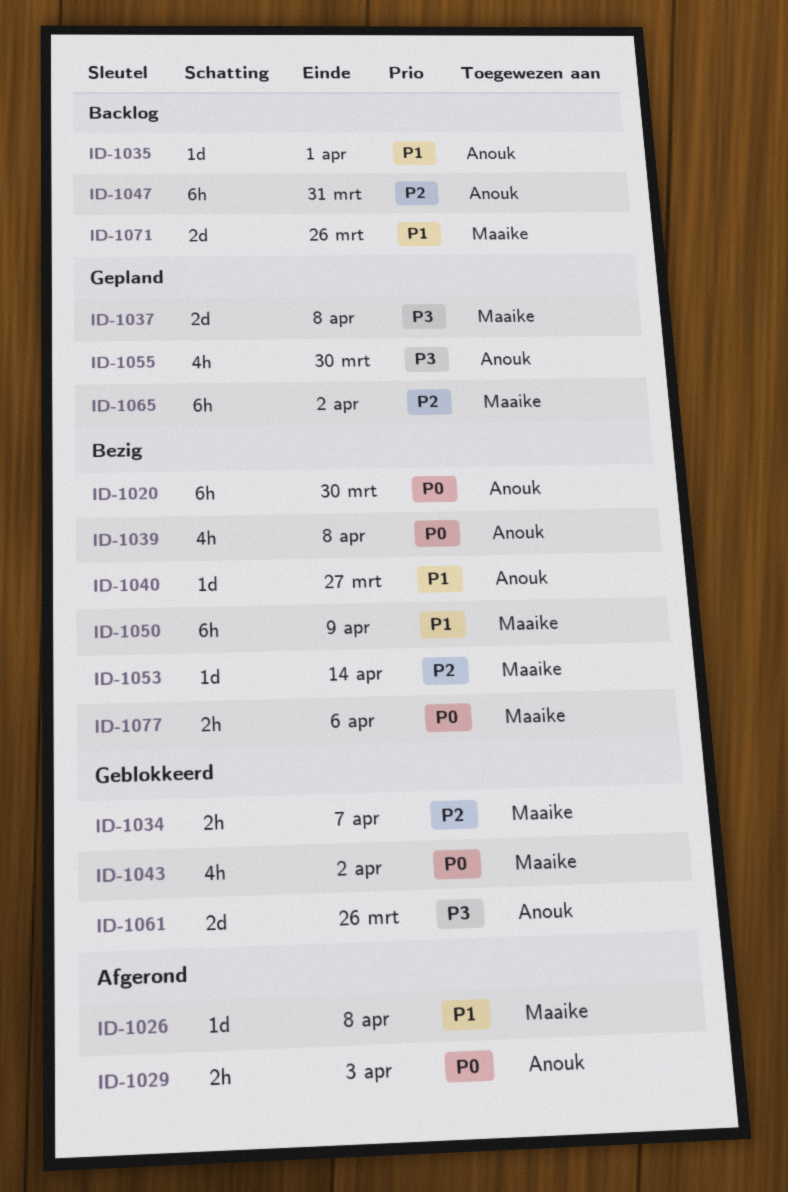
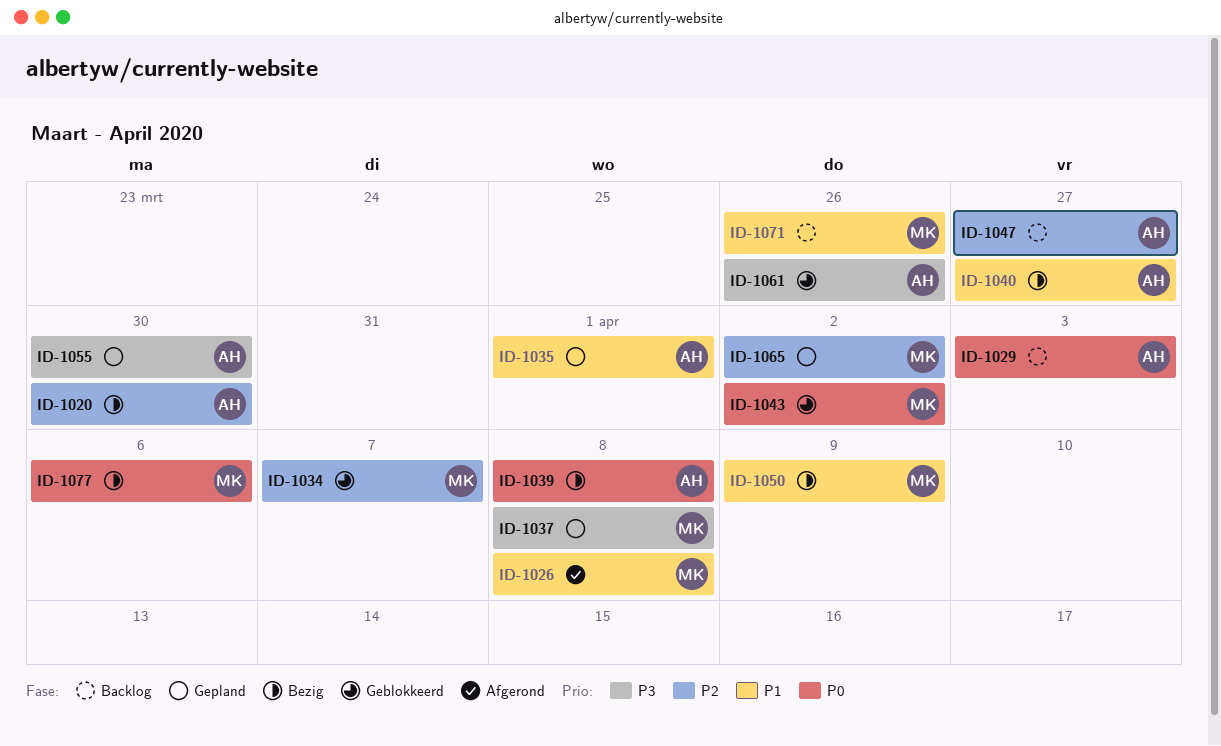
ID-1020, priority: P0 -> P2
ID-1029, status: Afgerond -> Backlog
ID-1035, status: Backlog -> Gepland
ID-1047, due: Mar 31 -> Mar 27
ID-1053: present -> none

